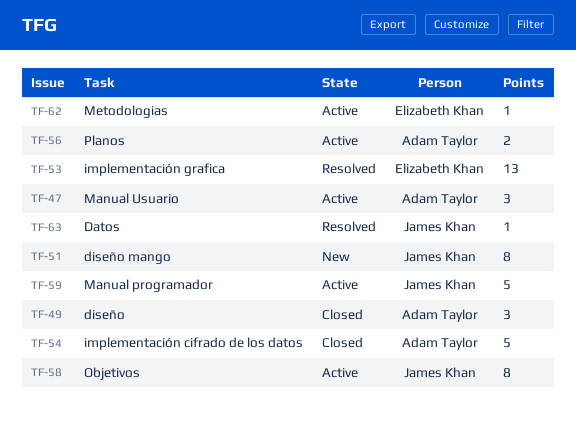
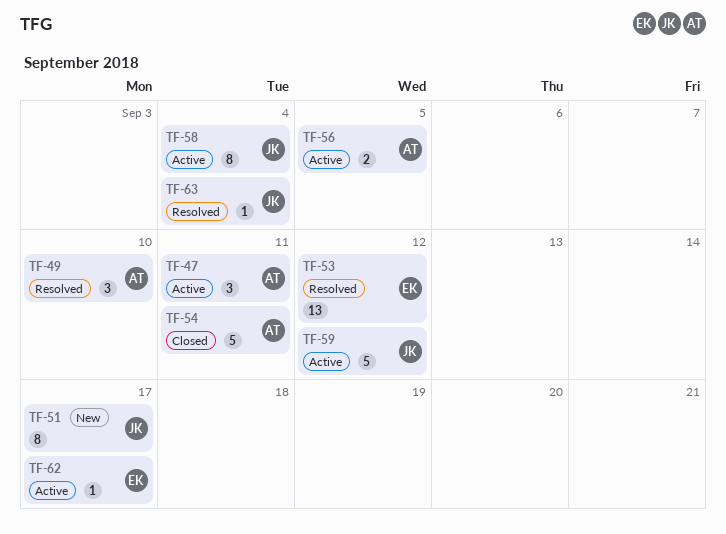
TF-49, status: Closed -> Resolved

